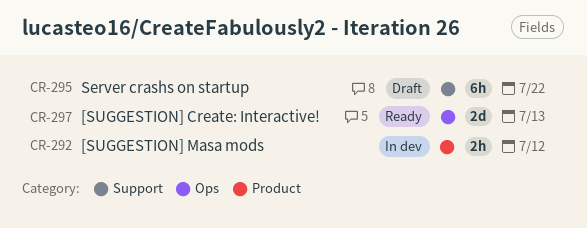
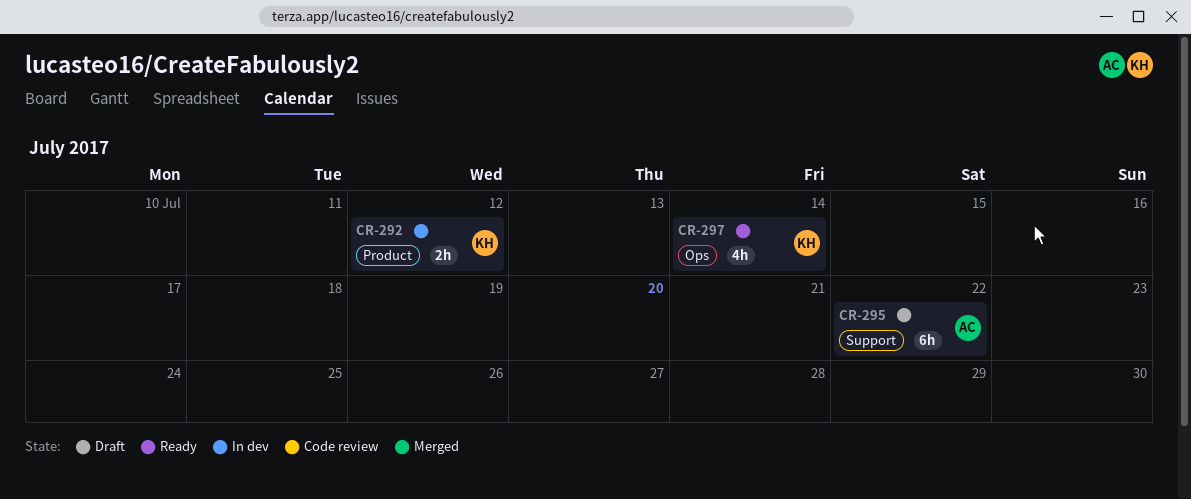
CR-297, estimate: 2d -> 4h
CR-297, due: Jul 13 -> Jul 14

